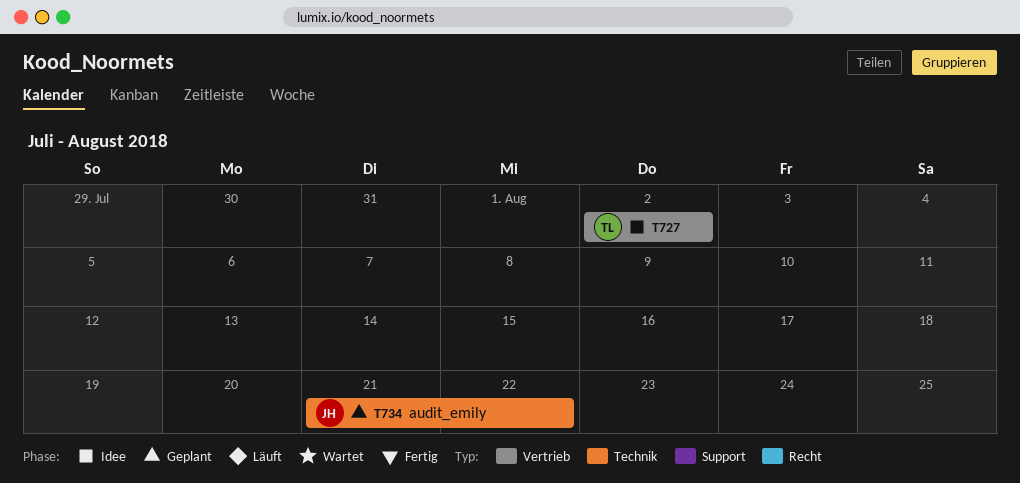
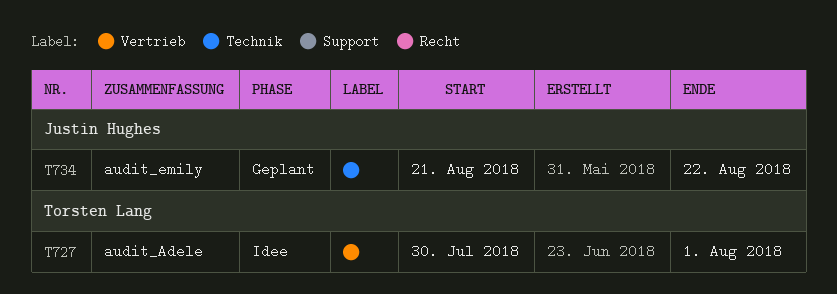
T727, start: Aug 2 -> Jul 30
T727, due: Aug 2 -> Aug 1

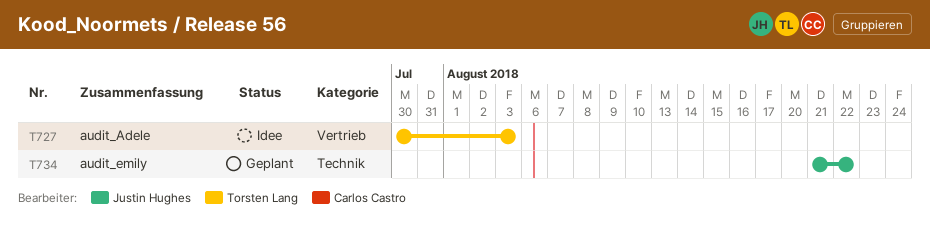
T727, due: Aug 1 -> Aug 3

